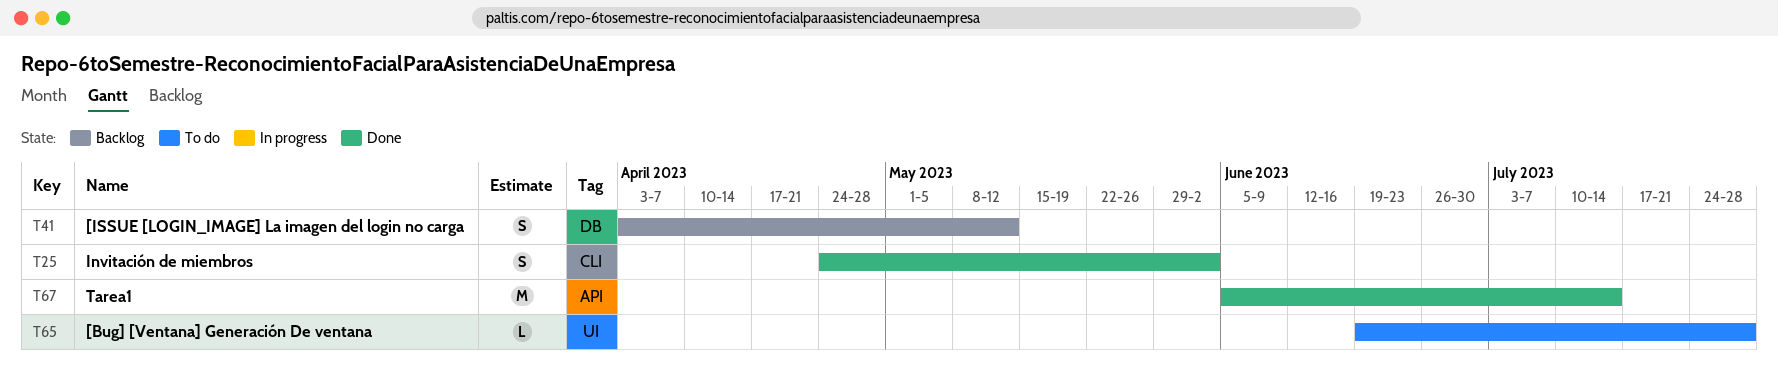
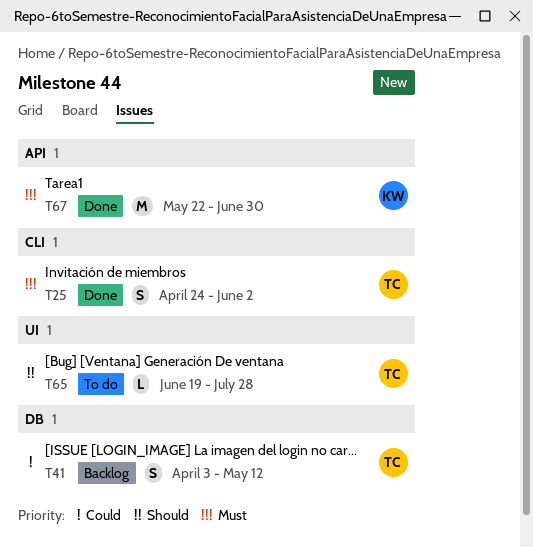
T67, start: Jun 5 -> May 22
T67, due: Jul 14 -> Jun 30

